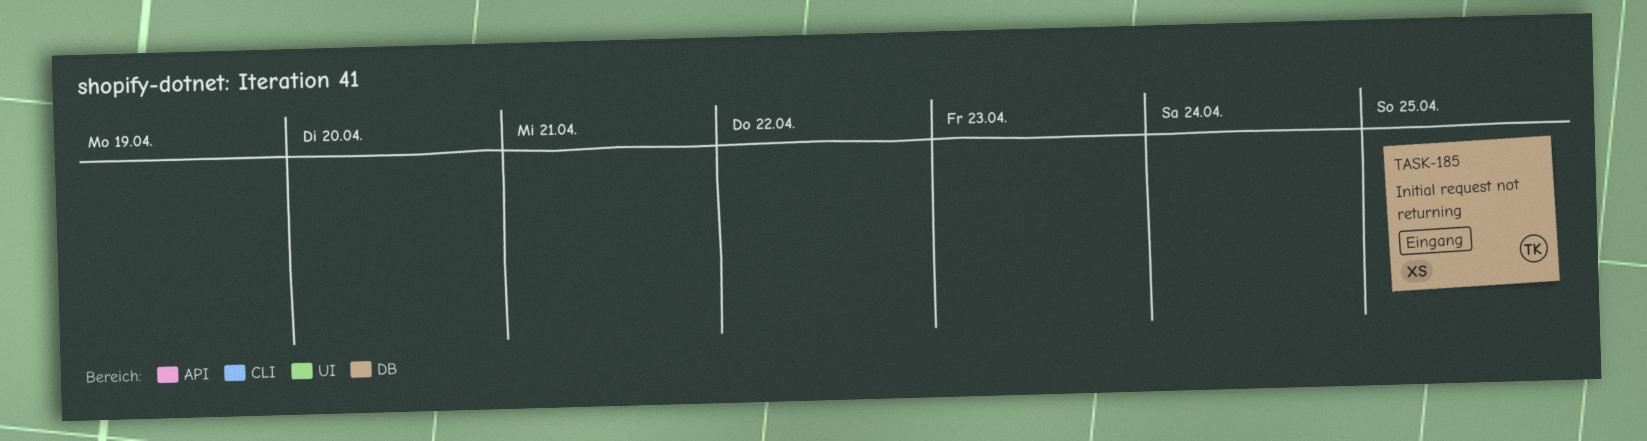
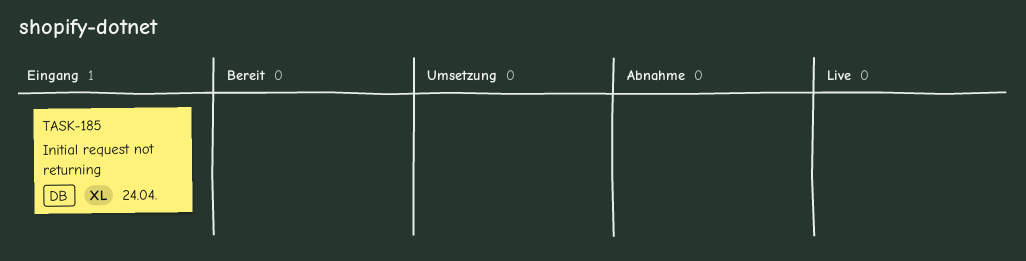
TASK-185, estimate: XS -> XL
TASK-185, due: Apr 25 -> Apr 24

